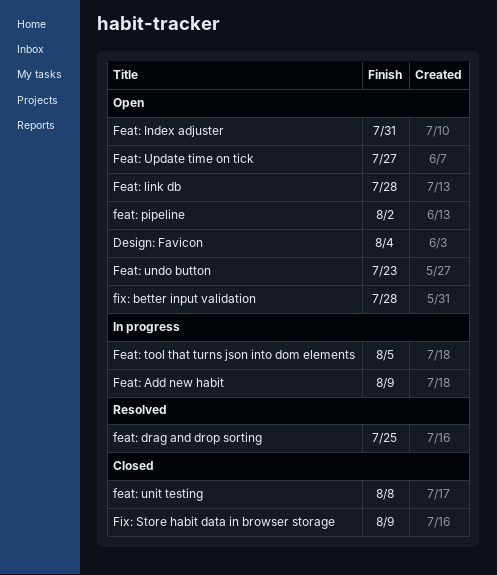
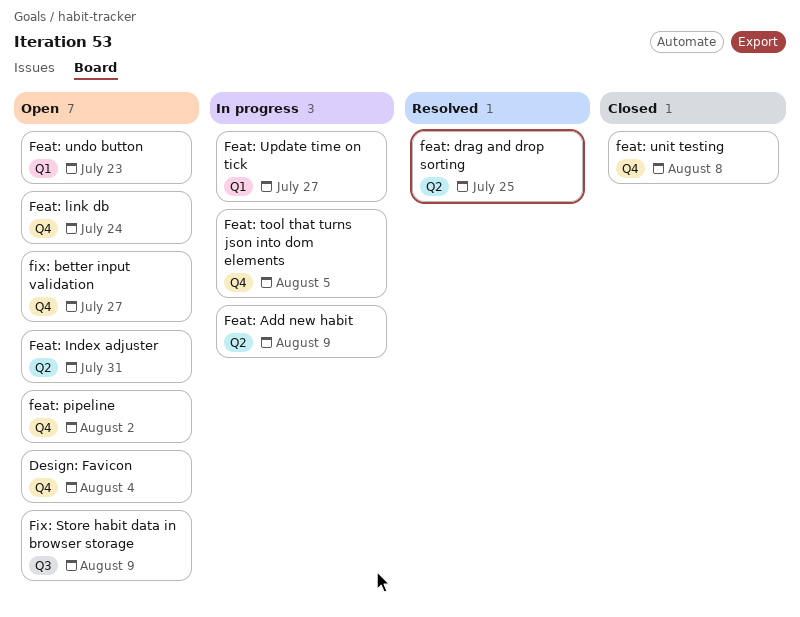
Feat: link db, due: Jul 28 -> Jul 24
Feat: Update time on tick, status: Open -> In progress
fix: better input validation, due: Jul 28 -> Jul 27
Fix: Store habit data in browser storage, status: Closed -> Open

